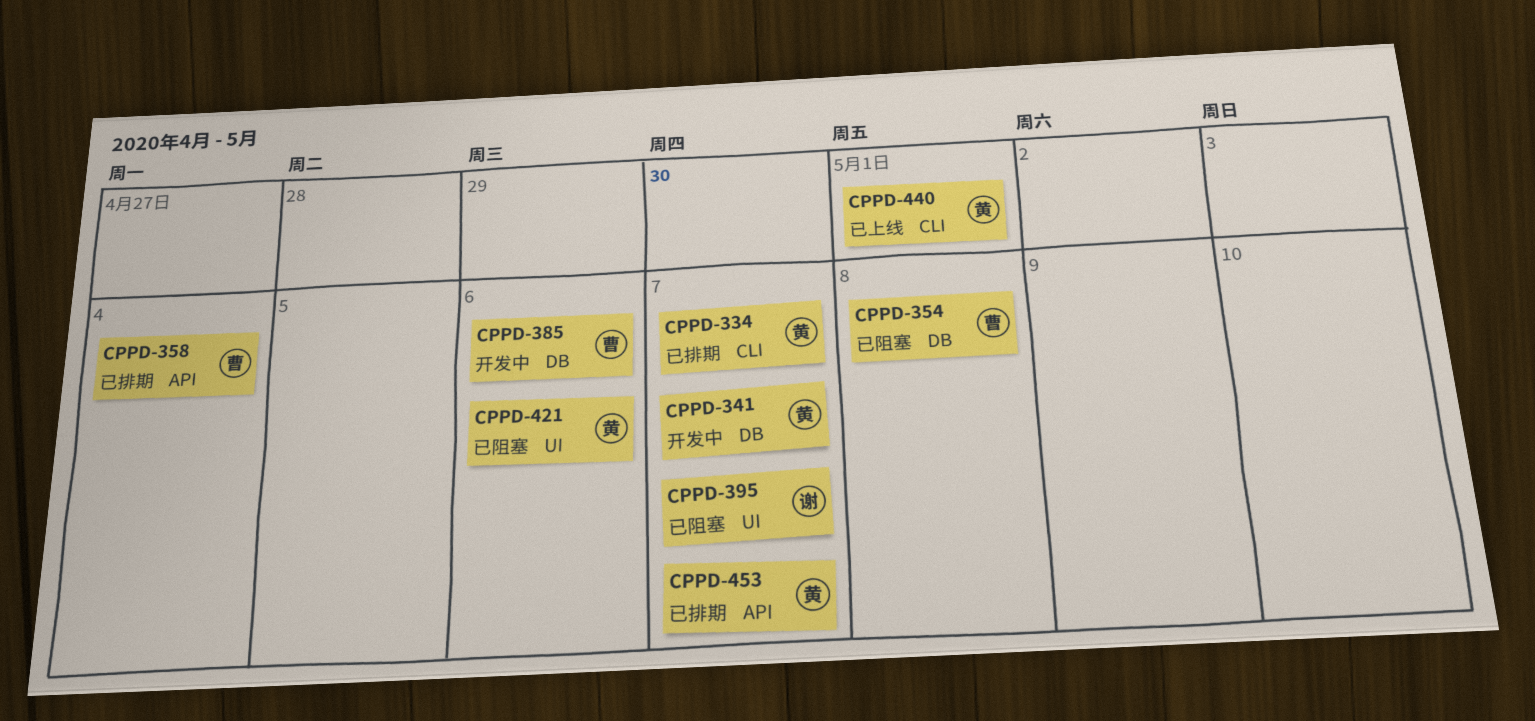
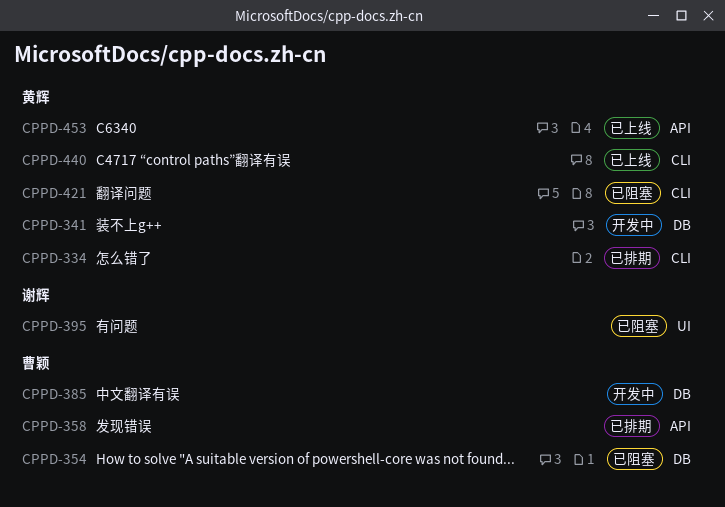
CPPD-421, label: UI -> CLI
CPPD-453, status: 已排期 -> 已上线

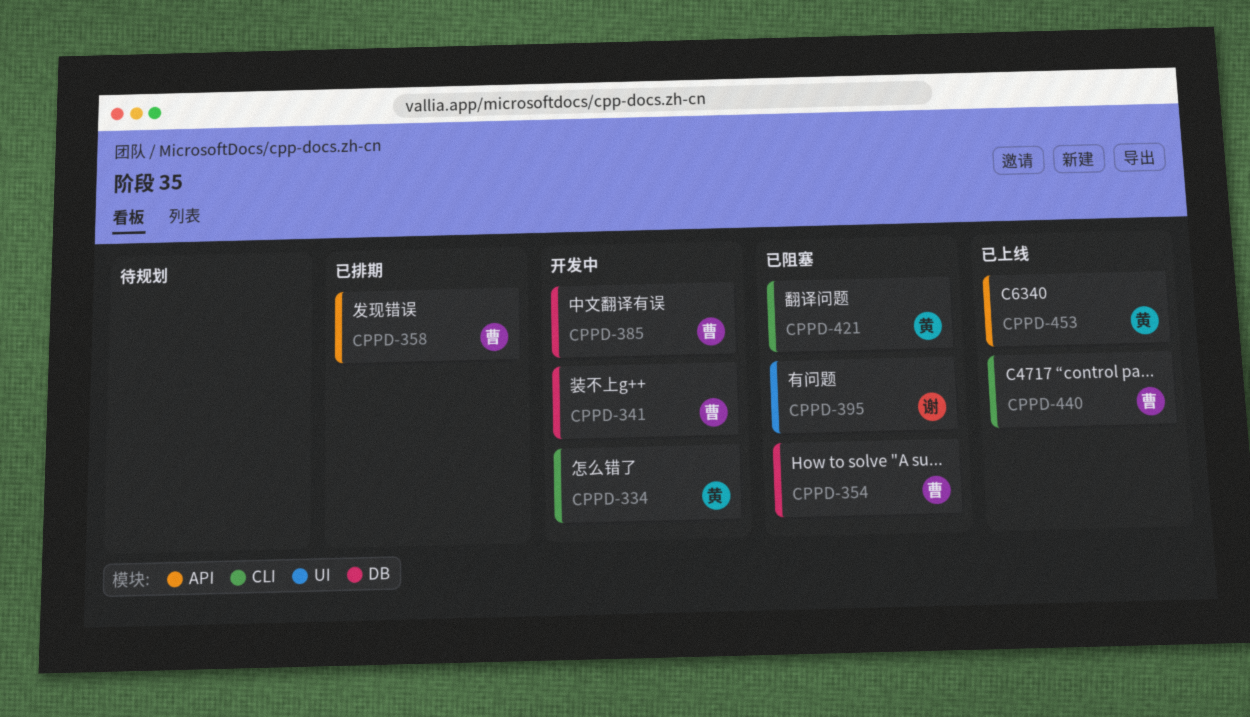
CPPD-334, status: 已排期 -> 开发中
CPPD-341, owner: 黄辉 -> 曹颖
CPPD-440, owner: 黄辉 -> 曹颖

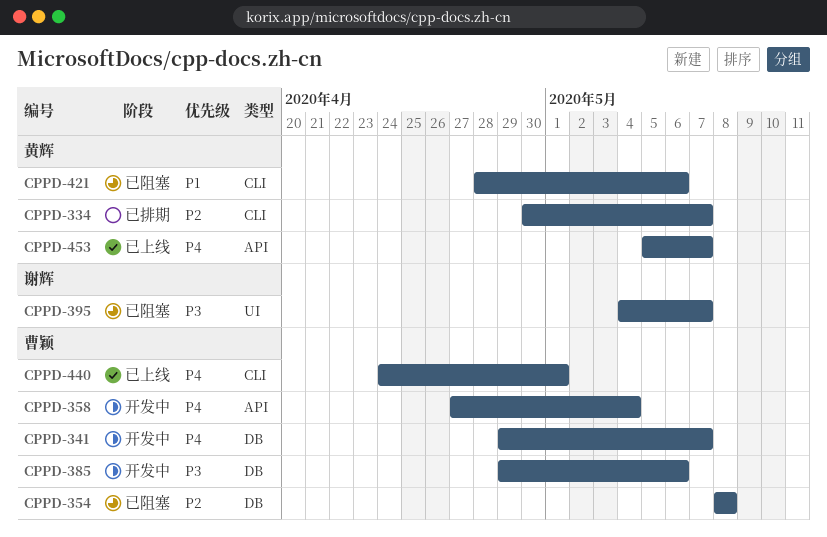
CPPD-334, status: 开发中 -> 已排期
CPPD-358, status: 已排期 -> 开发中

